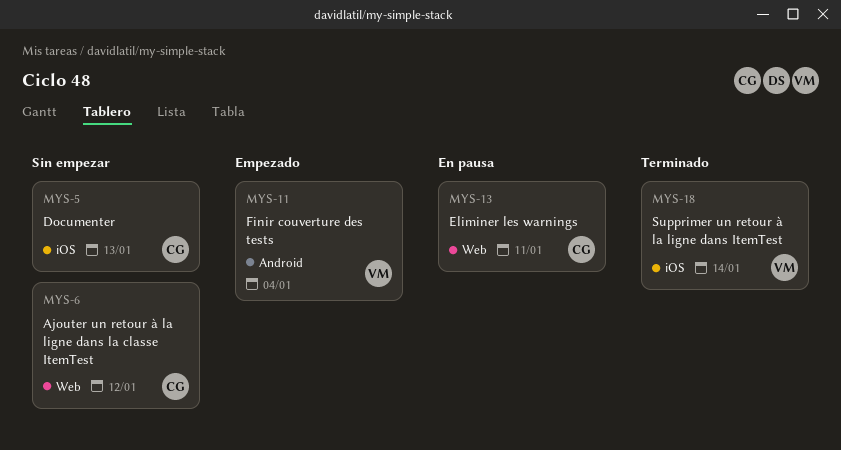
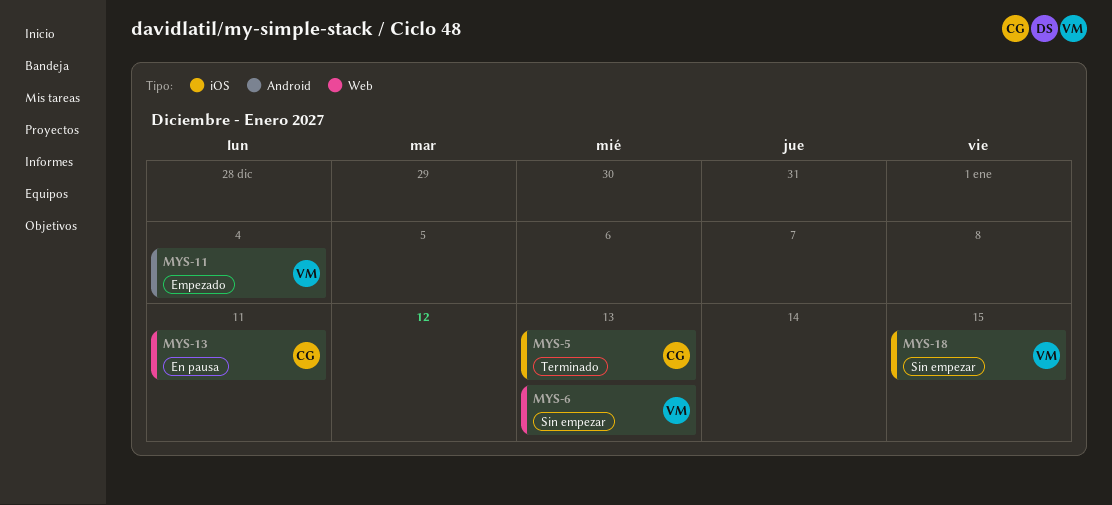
MYS-5, status: Sin empezar -> Terminado
MYS-6, owner: CG -> VM
MYS-6, due: Jan 12 -> Jan 13
MYS-18, status: Terminado -> Sin empezar
MYS-18, due: Jan 14 -> Jan 15

